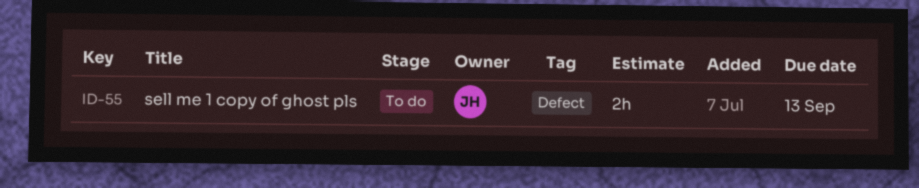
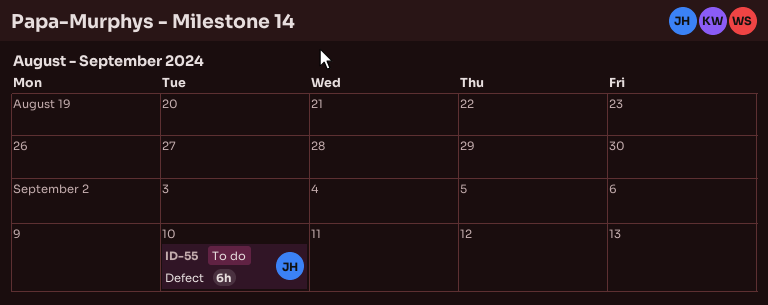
ID-55, estimate: 2h -> 6h
ID-55, due: Sep 13 -> Sep 10

